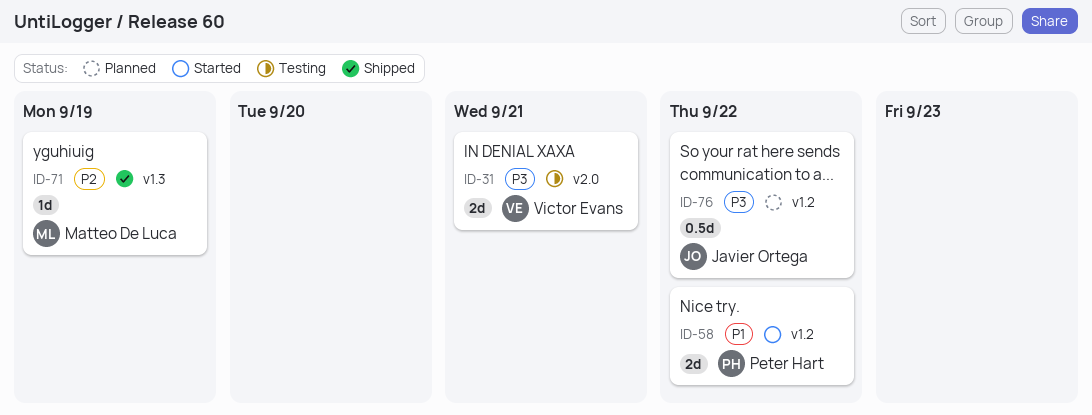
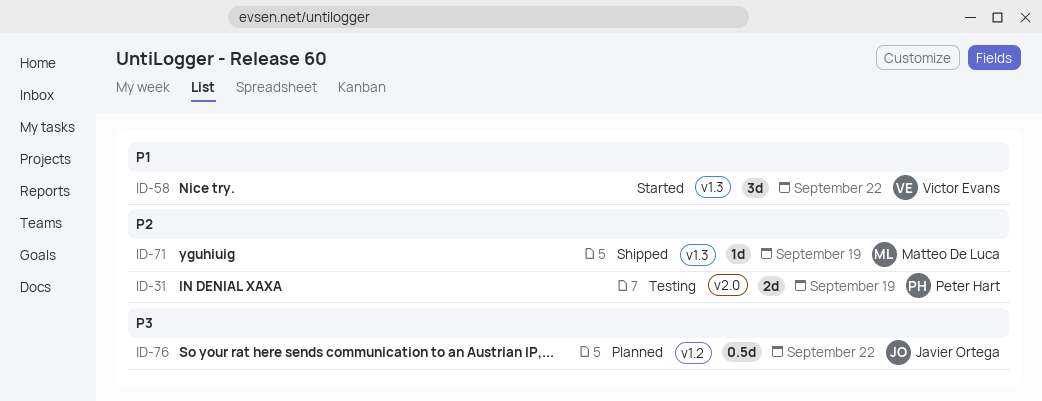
ID-31, owner: Victor Evans -> Peter Hart
ID-31, priority: P3 -> P2
ID-31, due: Sep 21 -> Sep 19
ID-58, owner: Peter Hart -> Victor Evans
ID-58, label: v1.2 -> v1.3
ID-58, estimate: 2d -> 3d

